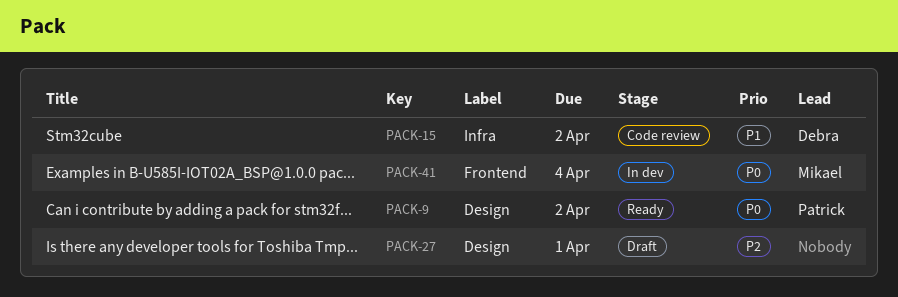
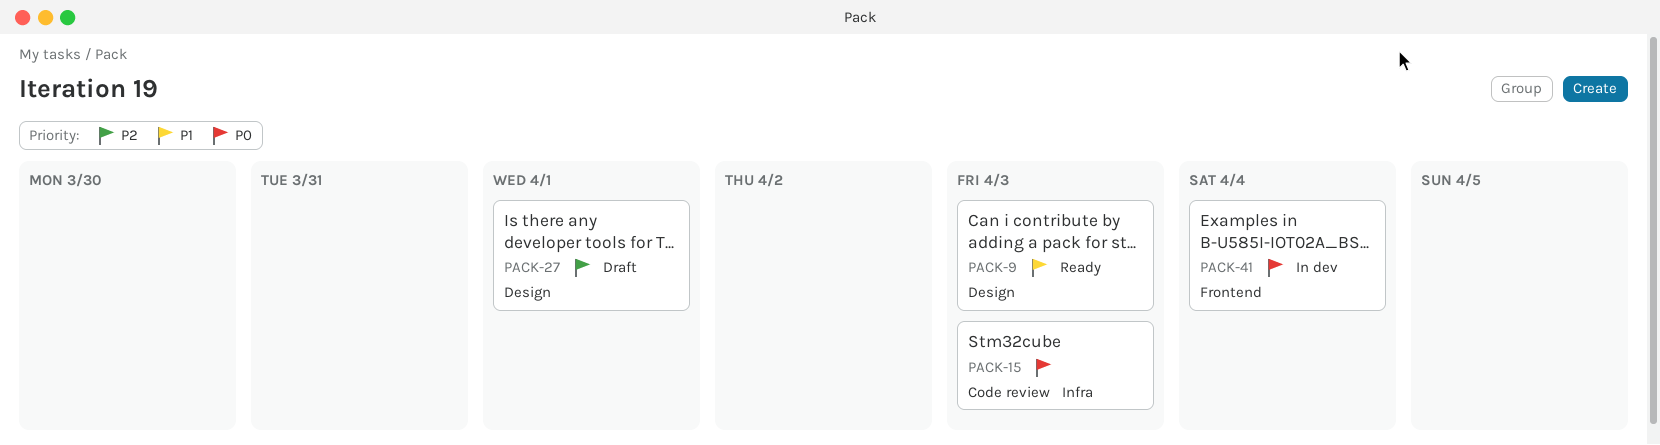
PACK-9, priority: P0 -> P1
PACK-9, due: Apr 2 -> Apr 3
PACK-15, priority: P1 -> P0
PACK-15, due: Apr 2 -> Apr 3

